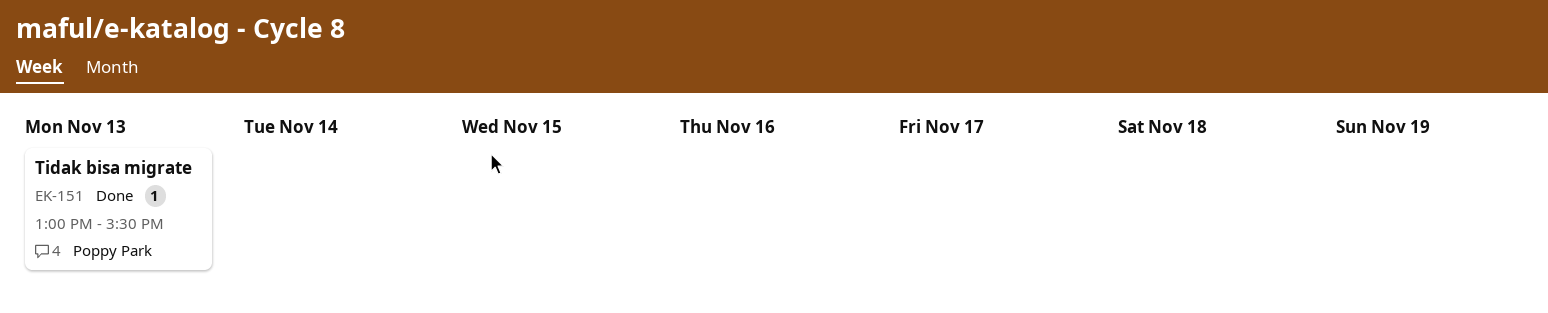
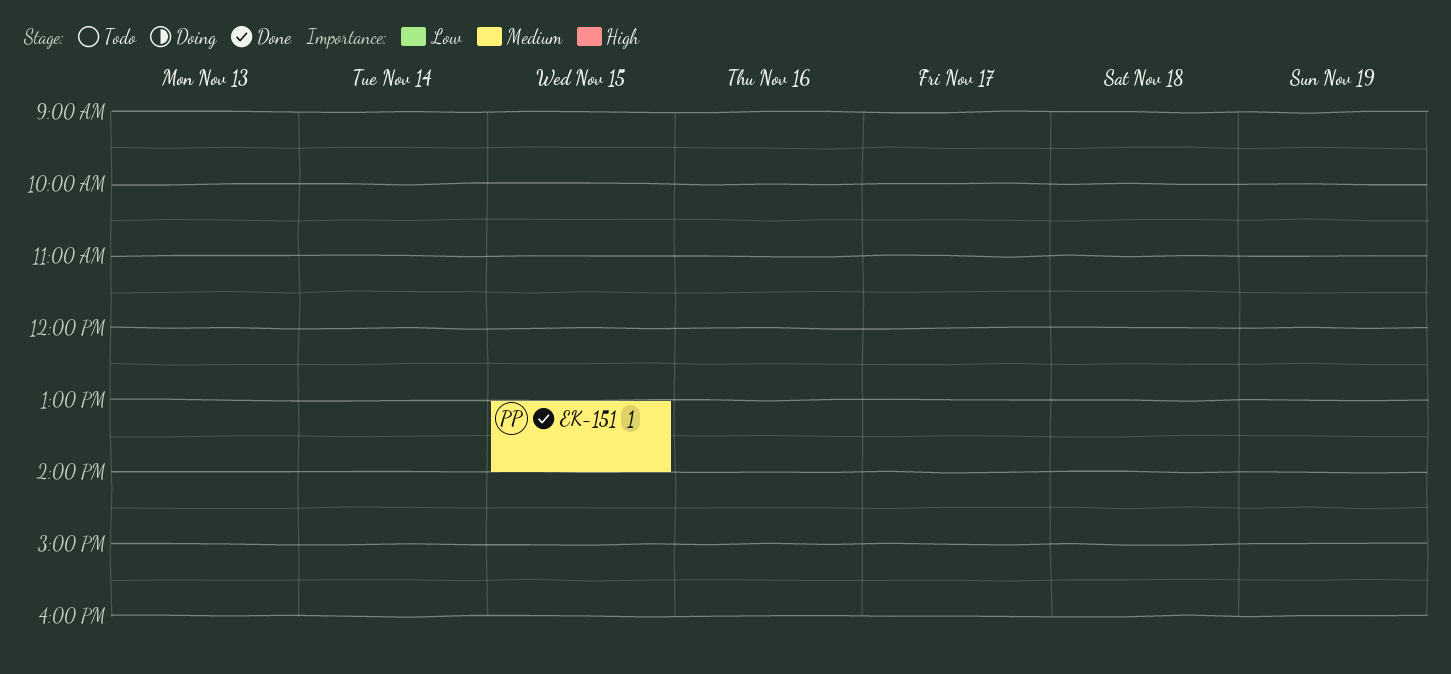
EK-151, day: Nov 13 -> Nov 15
EK-151, ends: 15:30 -> 14:00

